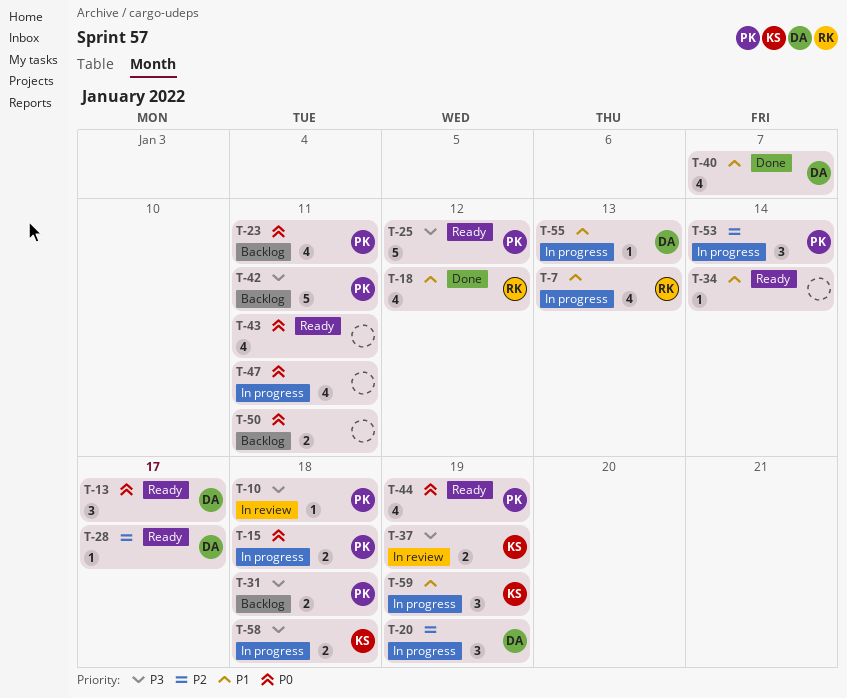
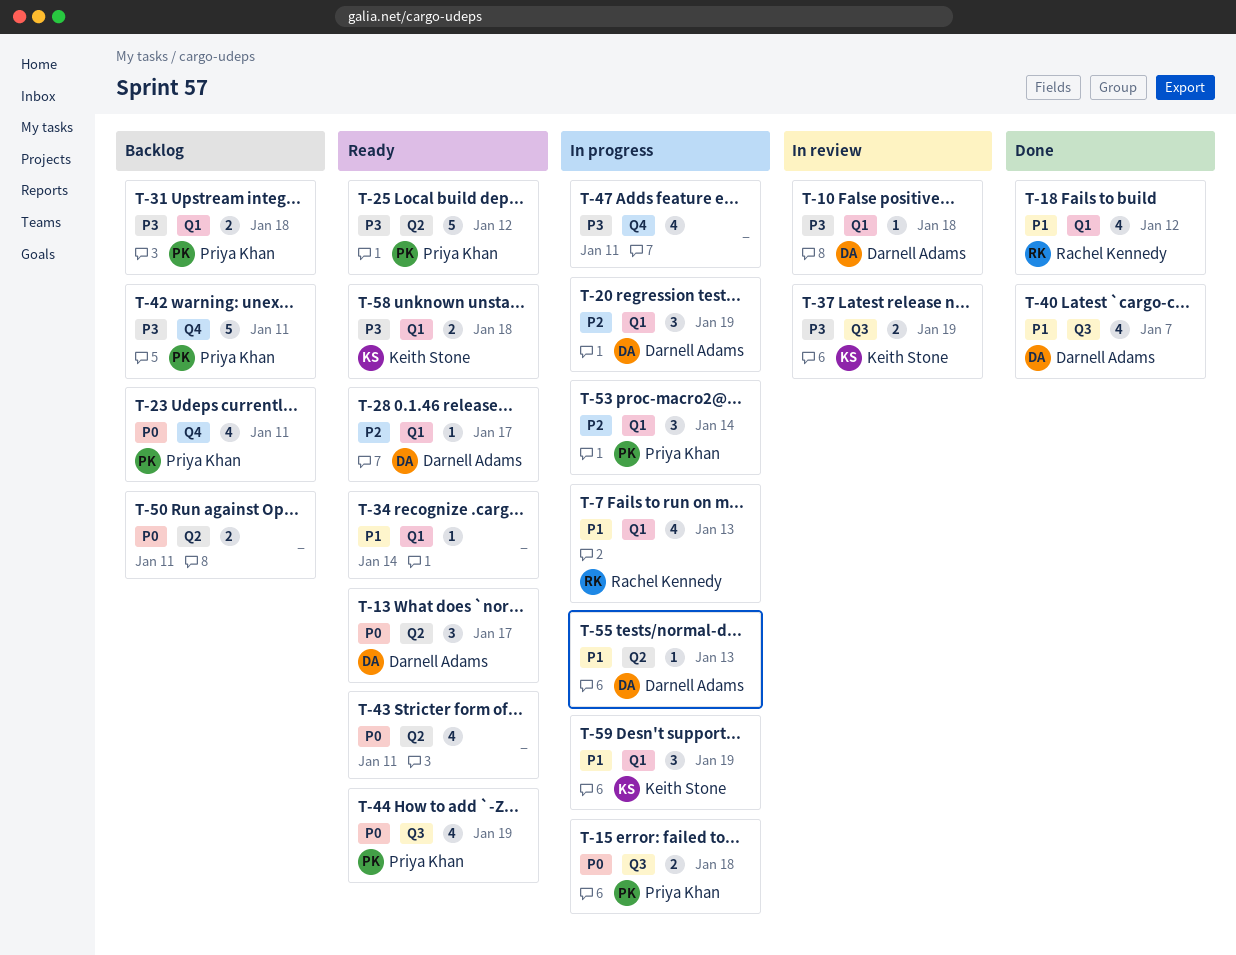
T-10, owner: Priya Khan -> Darnell Adams
T-47, priority: P0 -> P3
T-58, status: In progress -> Ready

